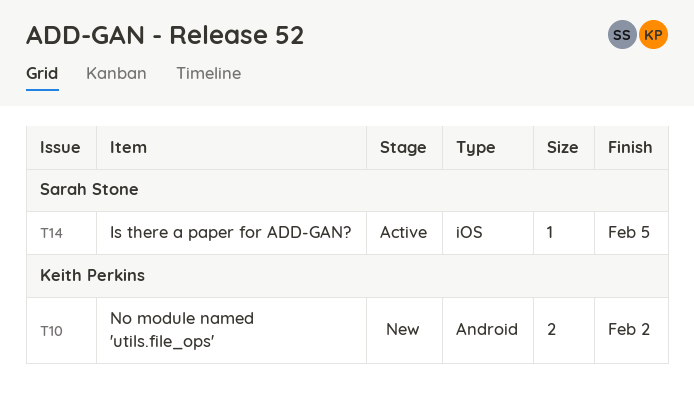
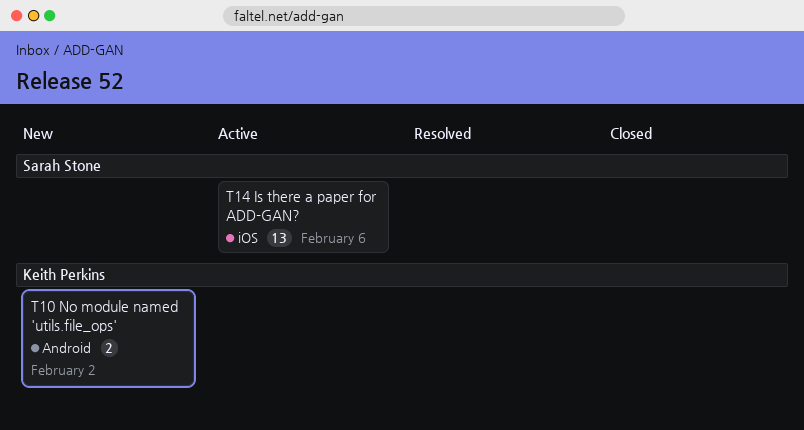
T14, estimate: 1 -> 13
T14, due: Feb 5 -> Feb 6

